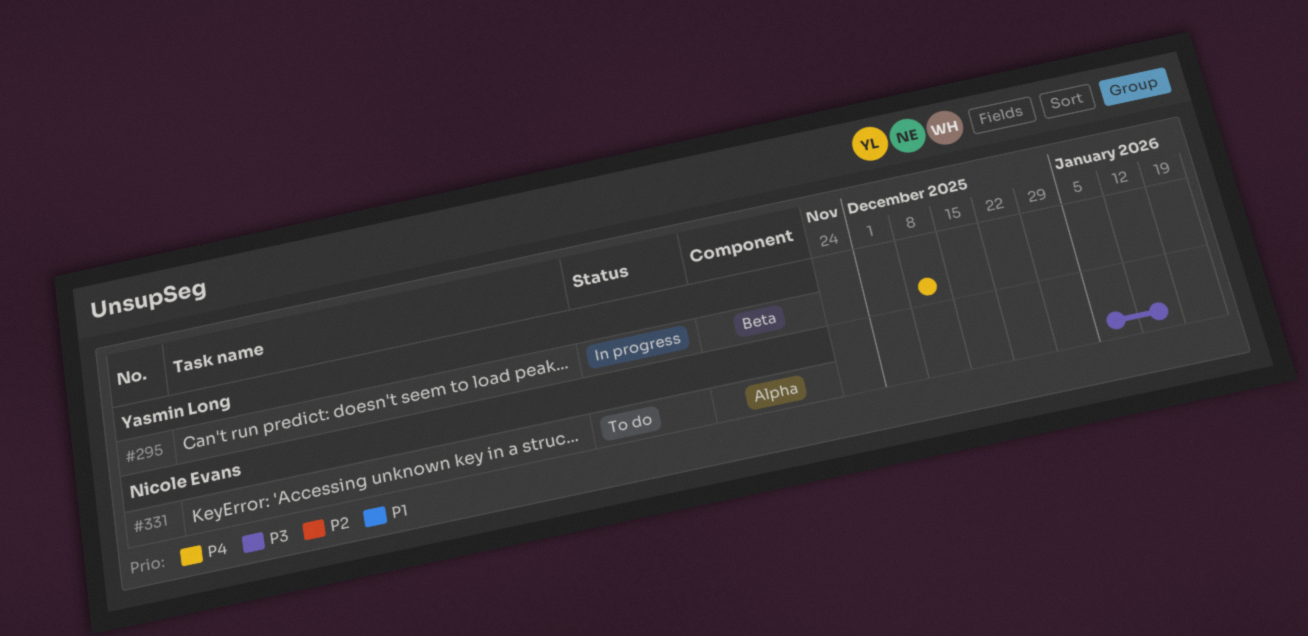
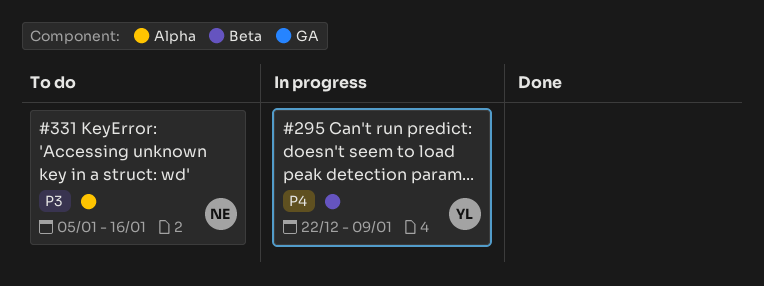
#295, start: Dec 8 -> Dec 22
#295, due: Dec 12 -> Jan 9

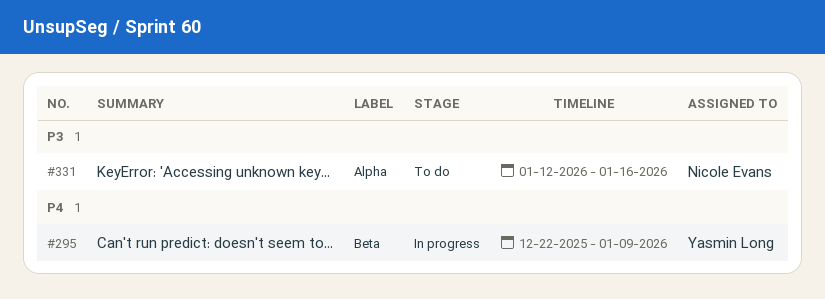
#331, start: Jan 5 -> Jan 12

